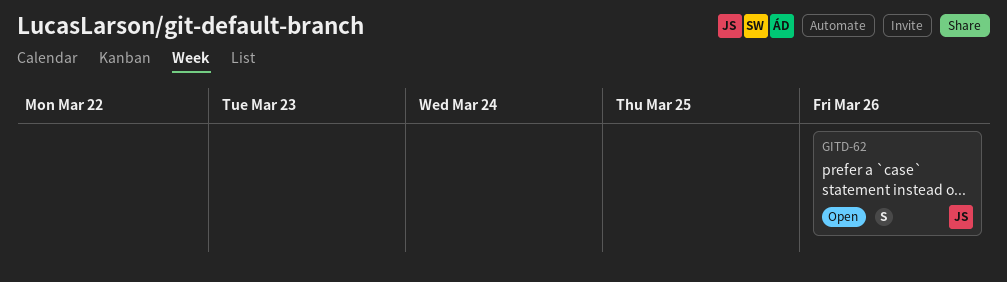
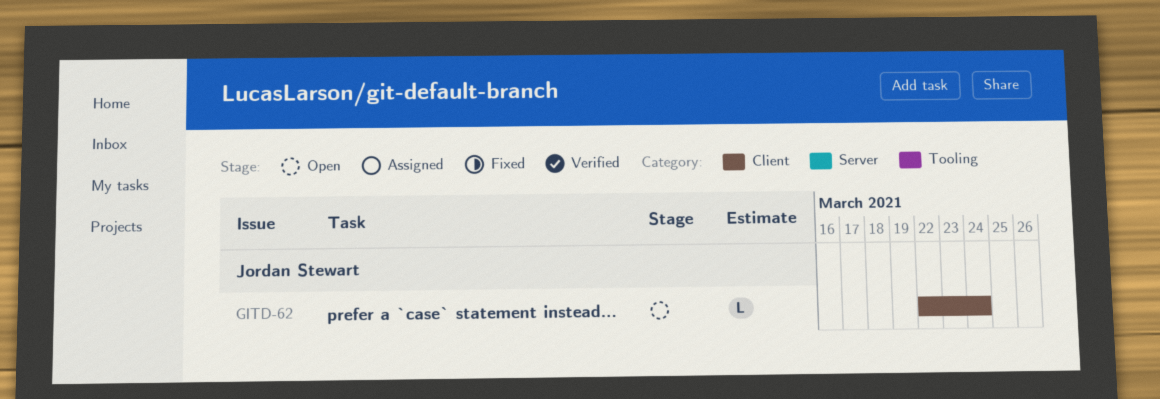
GITD-62, estimate: S -> L
GITD-62, due: Mar 26 -> Mar 24

